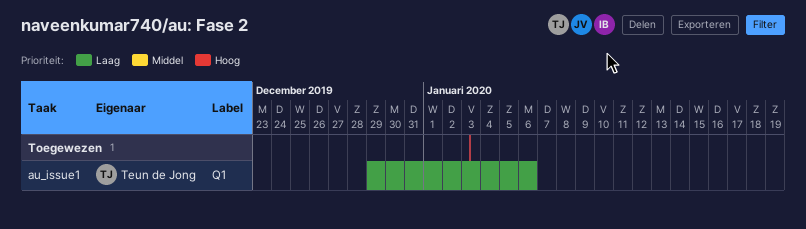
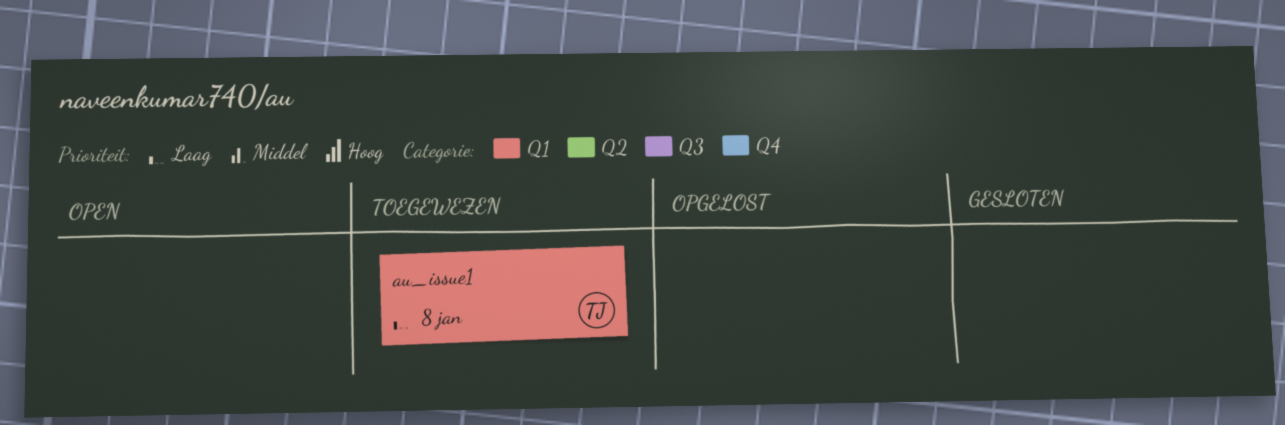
au_issue1, due: Jan 6 -> Jan 8

